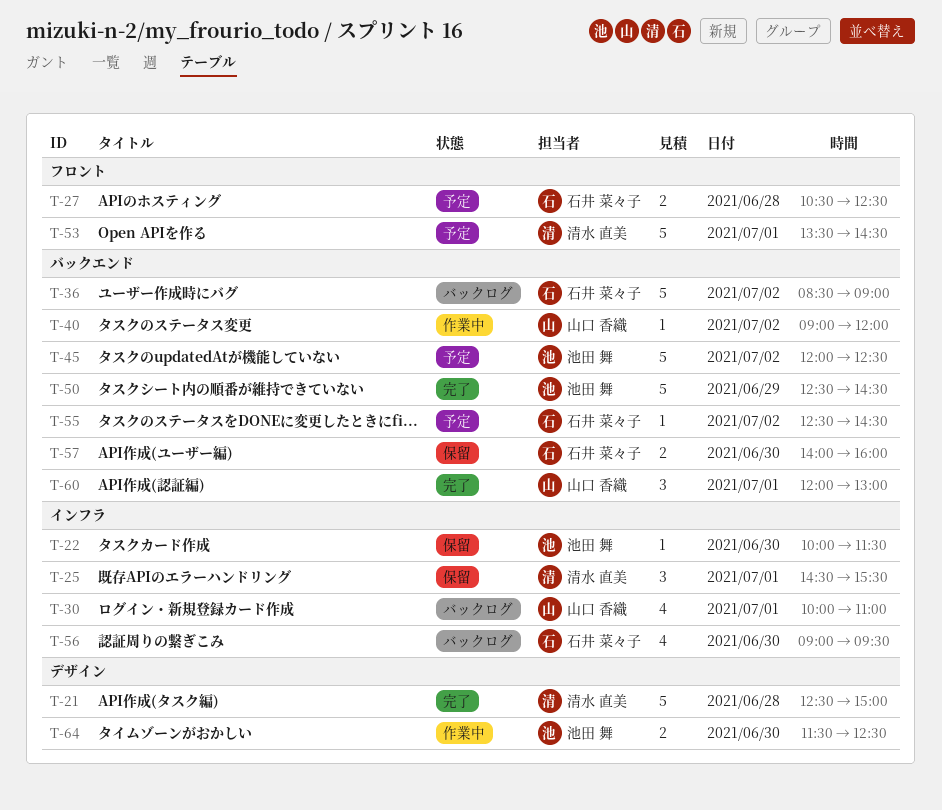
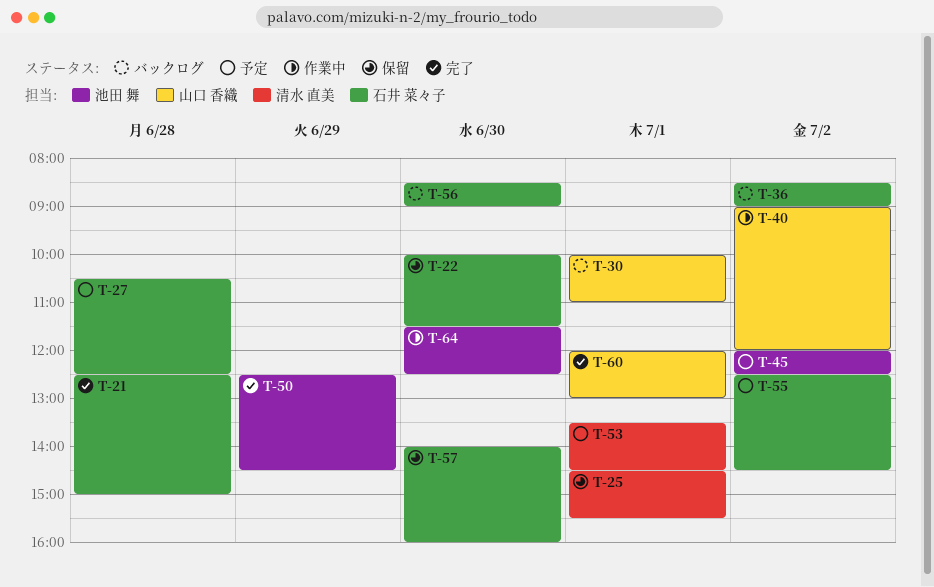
T-21, owner: 清水 直美 -> 石井 菜々子
T-22, owner: 池田 舞 -> 石井 菜々子
T-56, begins: 09:00 -> 08:30
T-56, ends: 09:30 -> 09:00

